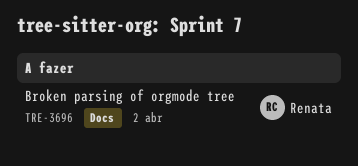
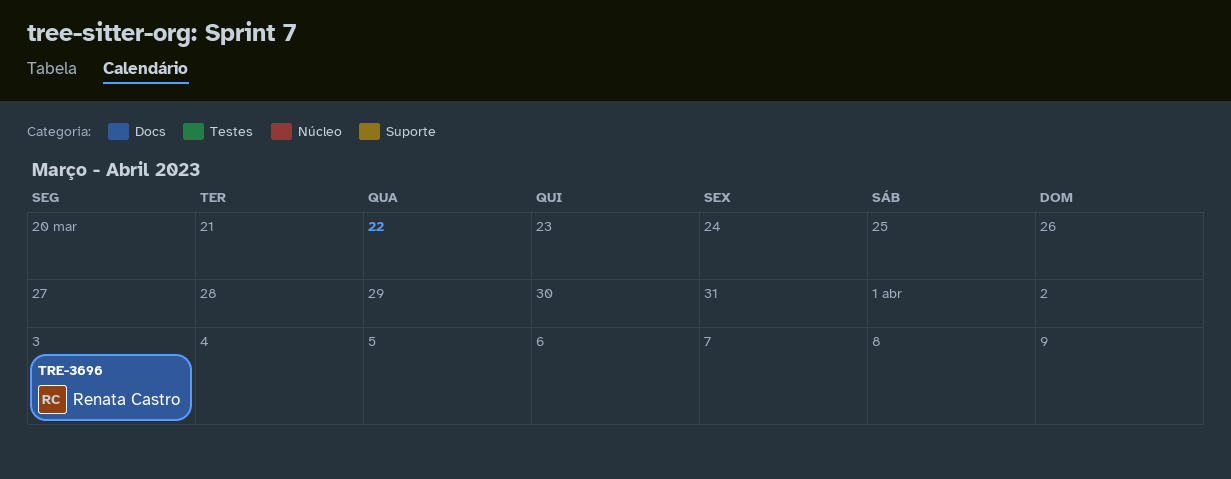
TRE-3696, due: Apr 2 -> Apr 3

